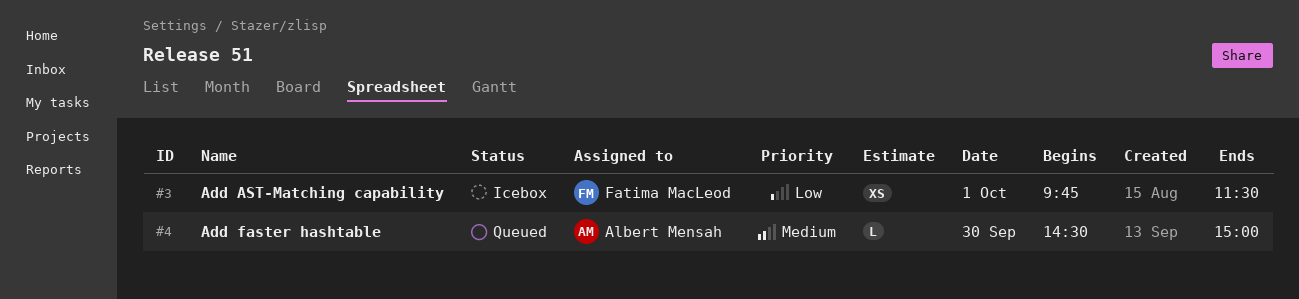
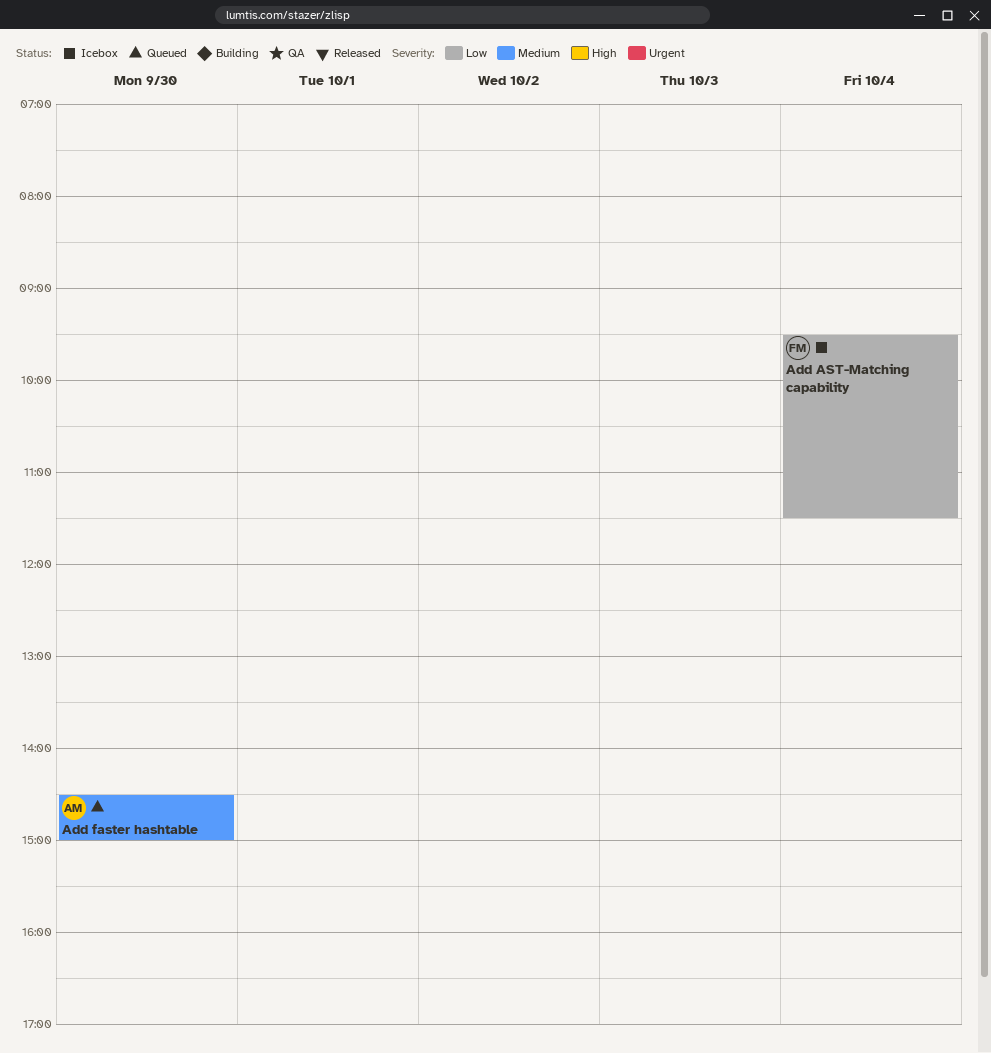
Add AST-Matching capability, day: Oct 1 -> Oct 4
Add AST-Matching capability, begins: 09:45 -> 09:30

